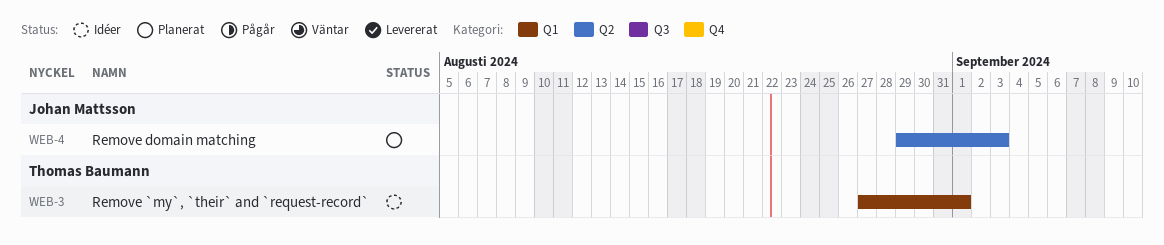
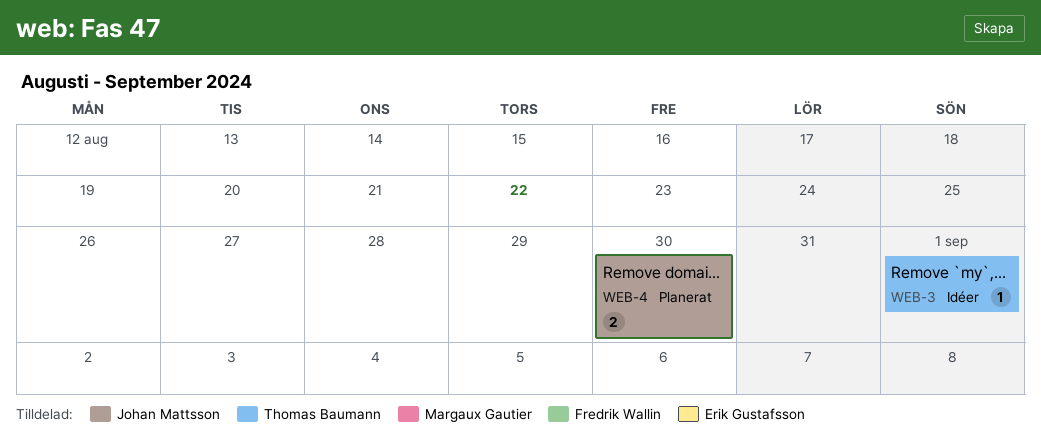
WEB-4, due: Sep 3 -> Aug 30

